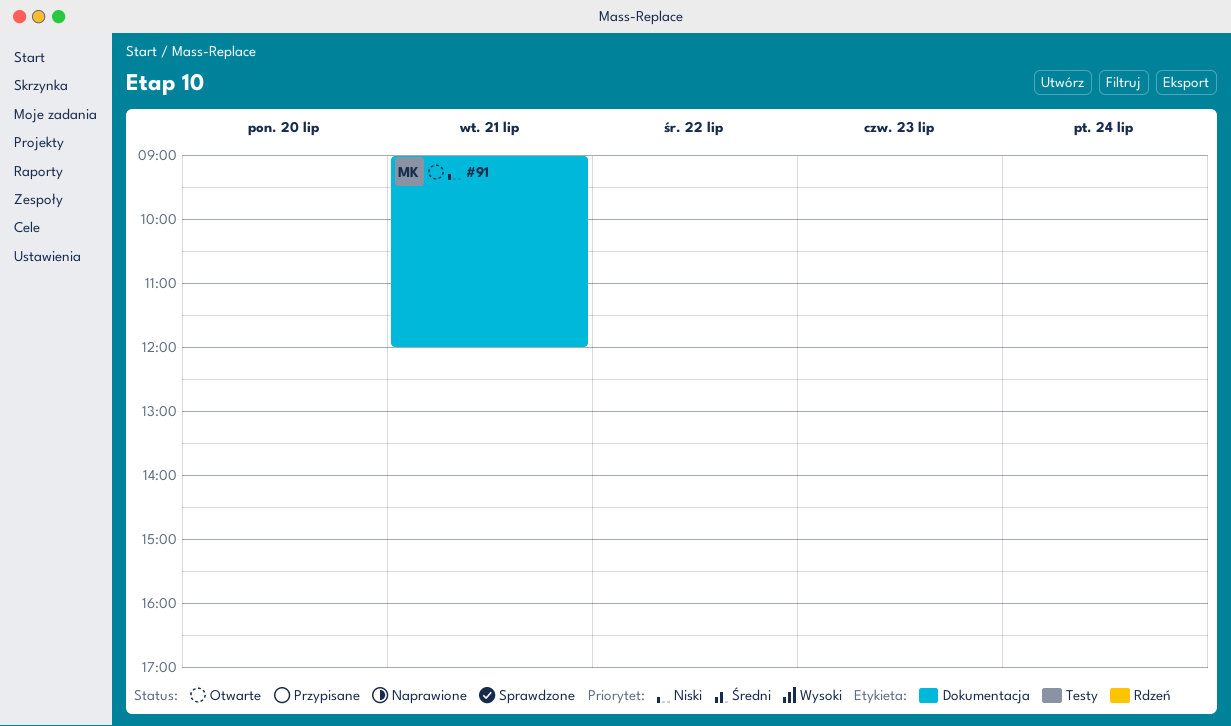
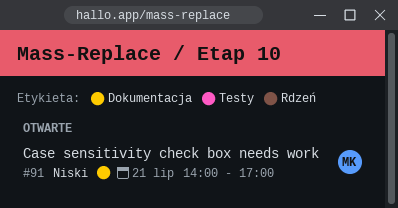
#91, begins: 09:00 -> 14:00
#91, ends: 12:00 -> 17:00

